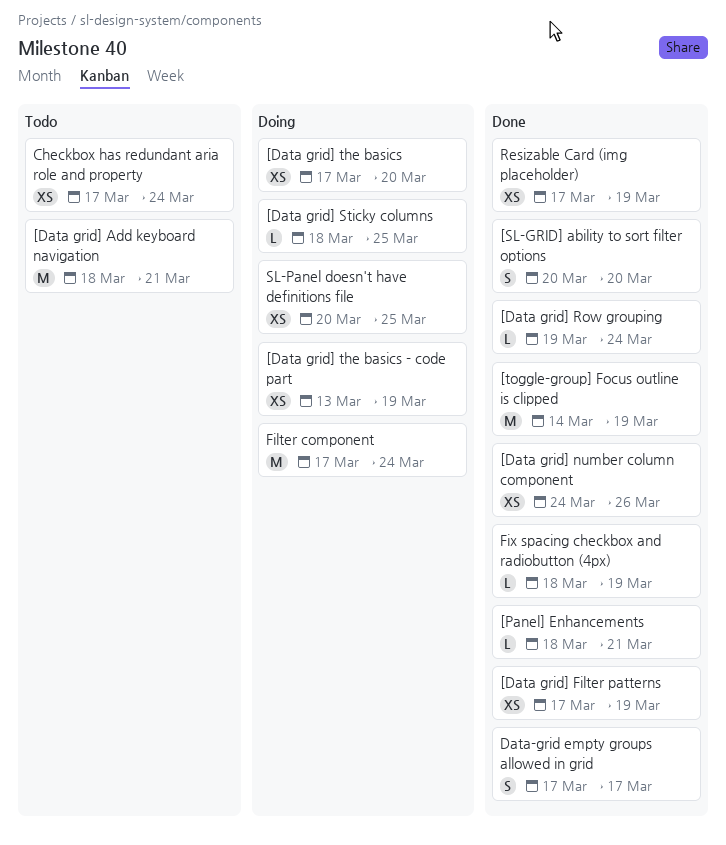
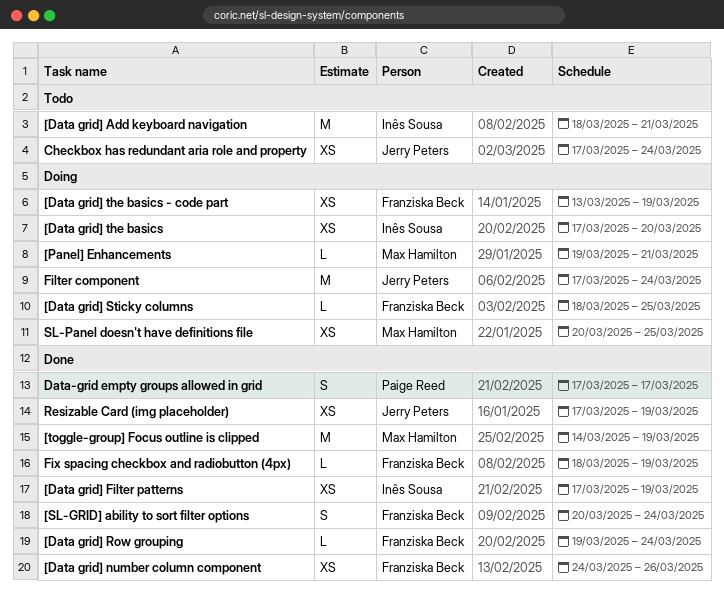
[Panel] Enhancements, status: Done -> Doing
[Panel] Enhancements, start: Mar 18 -> Mar 19
[SL-GRID] ability to sort filter options, due: Mar 20 -> Mar 24

